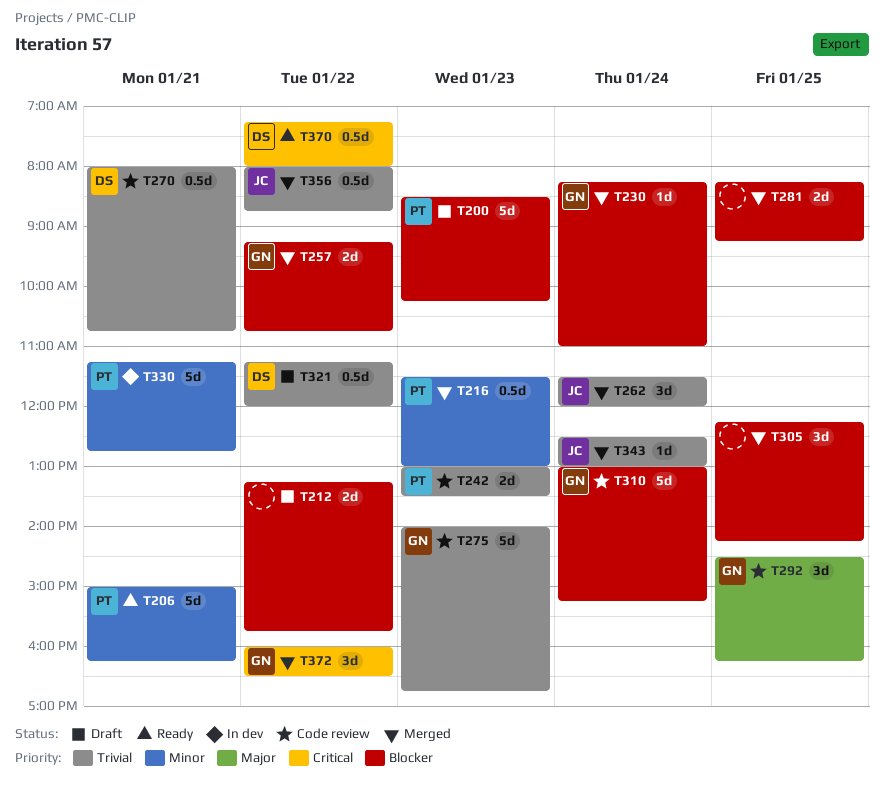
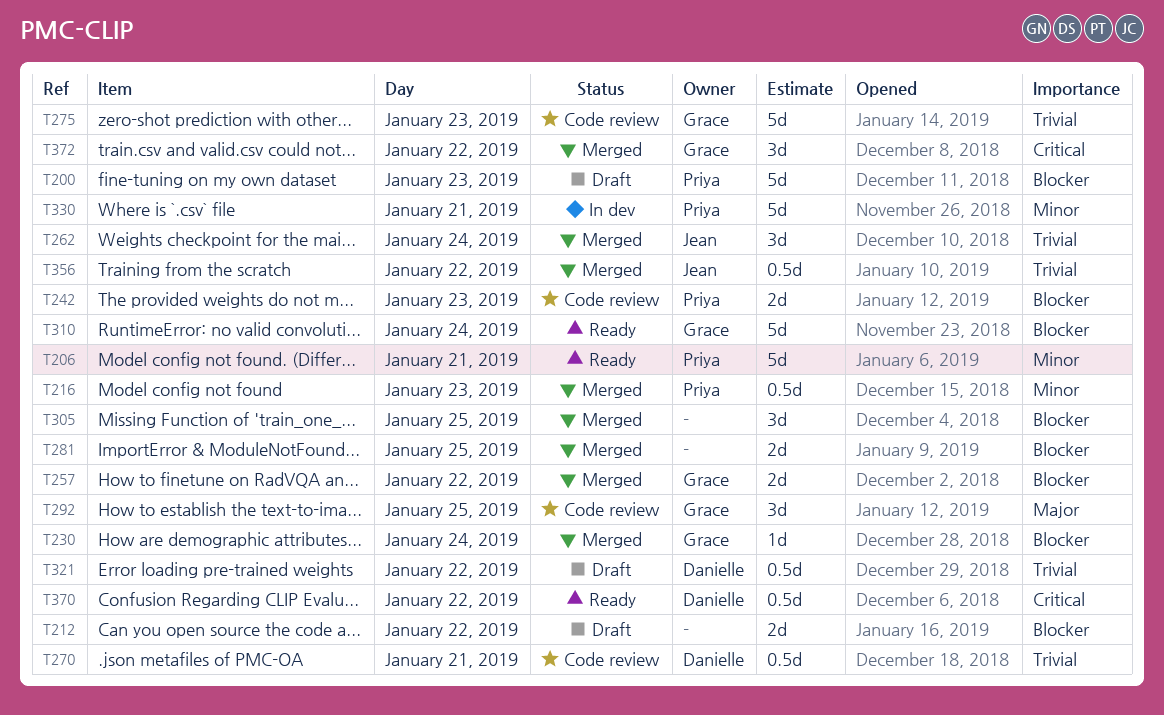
T242, priority: Trivial -> Blocker
T310, status: Code review -> Ready
T343: present -> none

